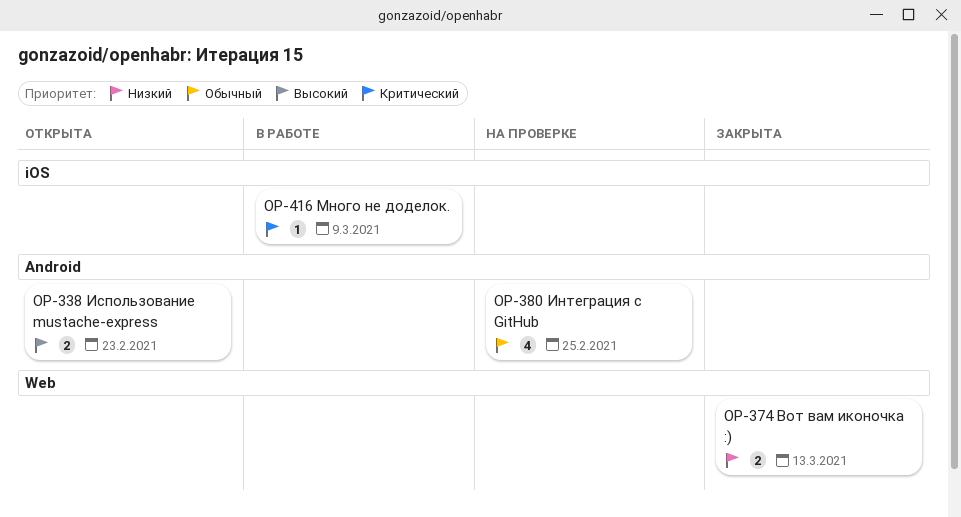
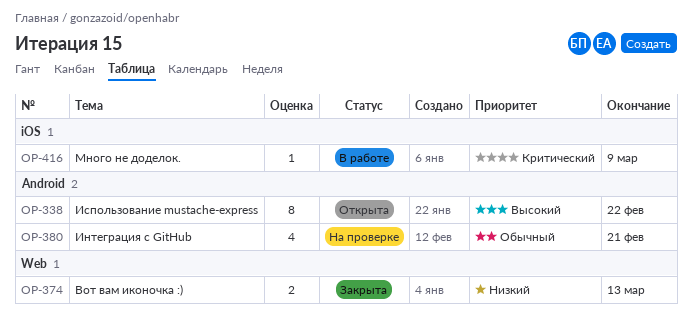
OP-338, estimate: 2 -> 8
OP-338, due: Feb 23 -> Feb 22
OP-380, due: Feb 25 -> Feb 21

